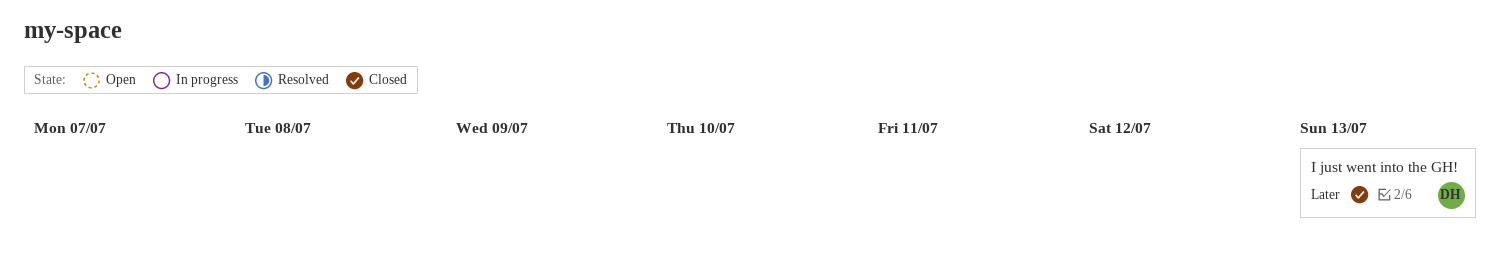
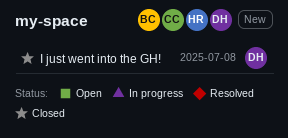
I just went into the GH!, due: Jul 13 -> Jul 8

